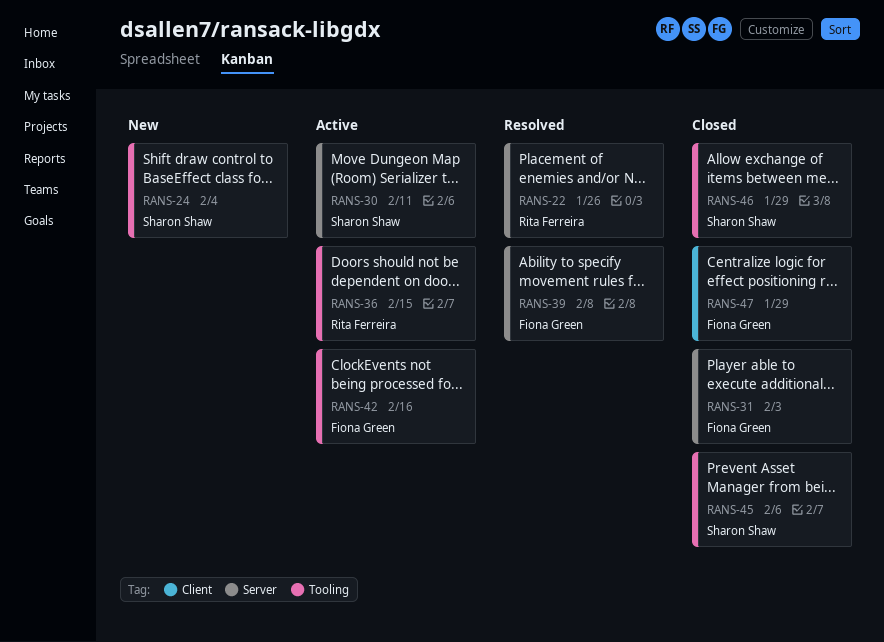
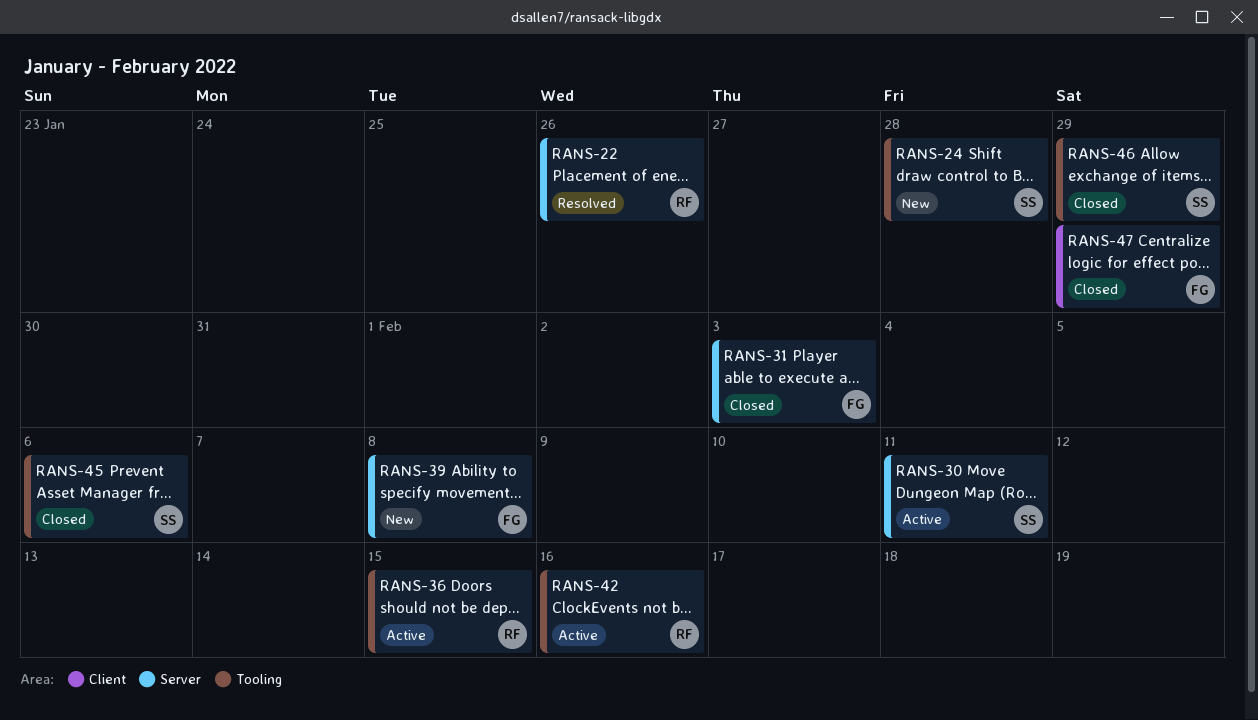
RANS-24, due: Feb 4 -> Jan 28
RANS-39, status: Resolved -> New
RANS-42, owner: Fiona Green -> Rita Ferreira

